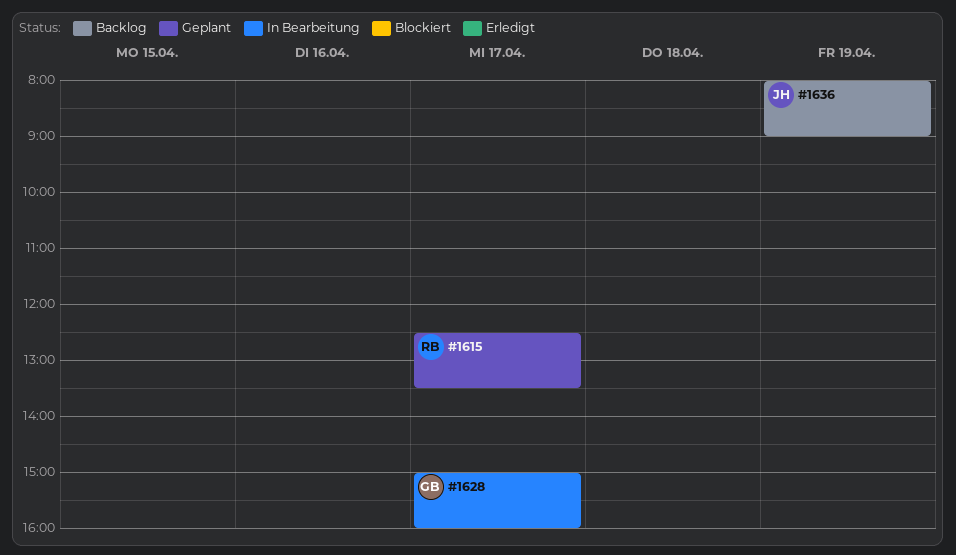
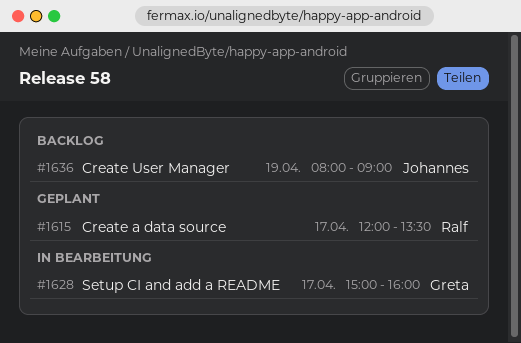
#1615, begins: 12:30 -> 12:00

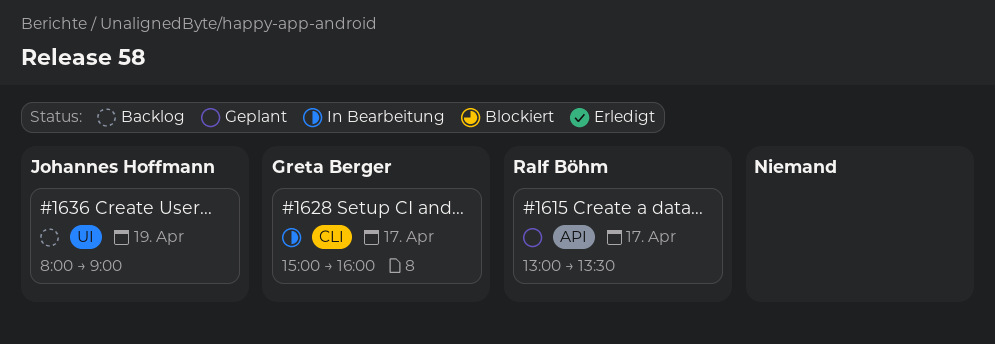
#1615, begins: 12:00 -> 13:00

